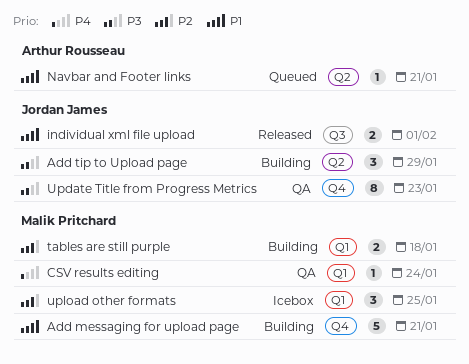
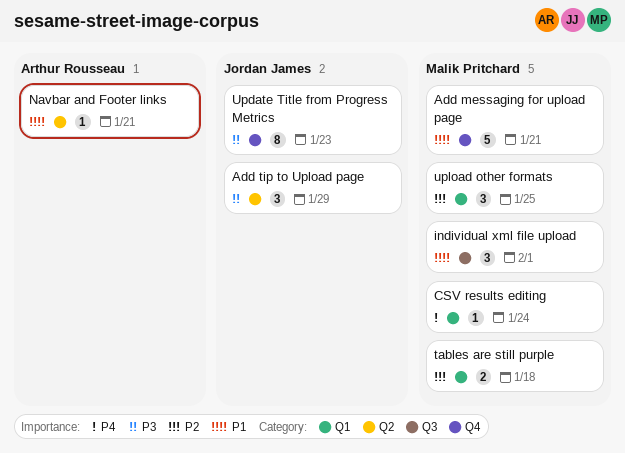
individual xml file upload, owner: Jordan James -> Malik Pritchard
individual xml file upload, estimate: 2 -> 3

